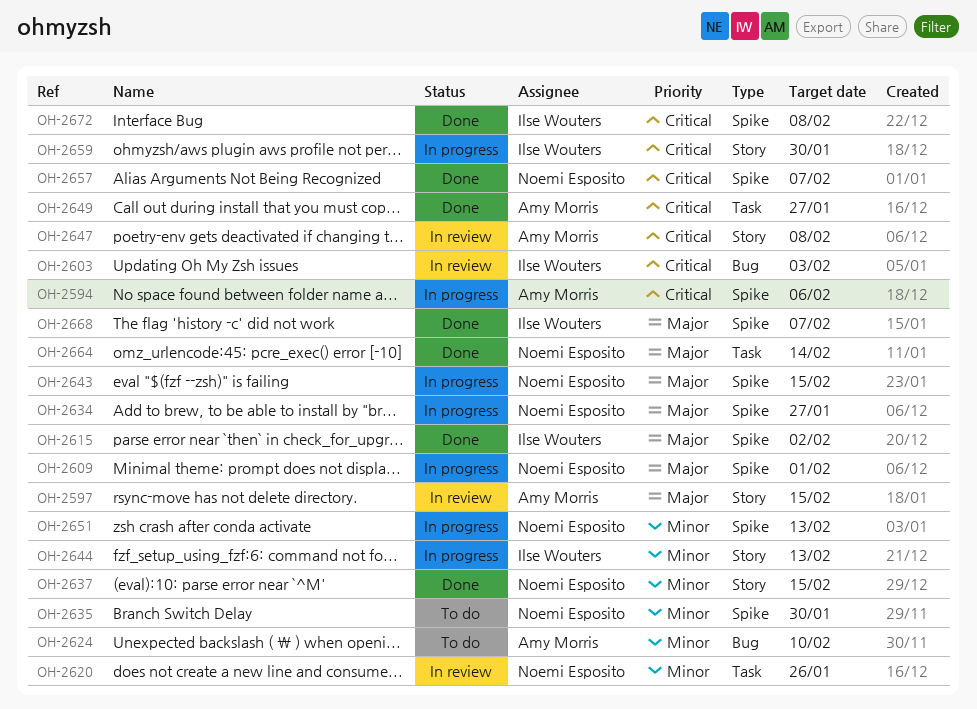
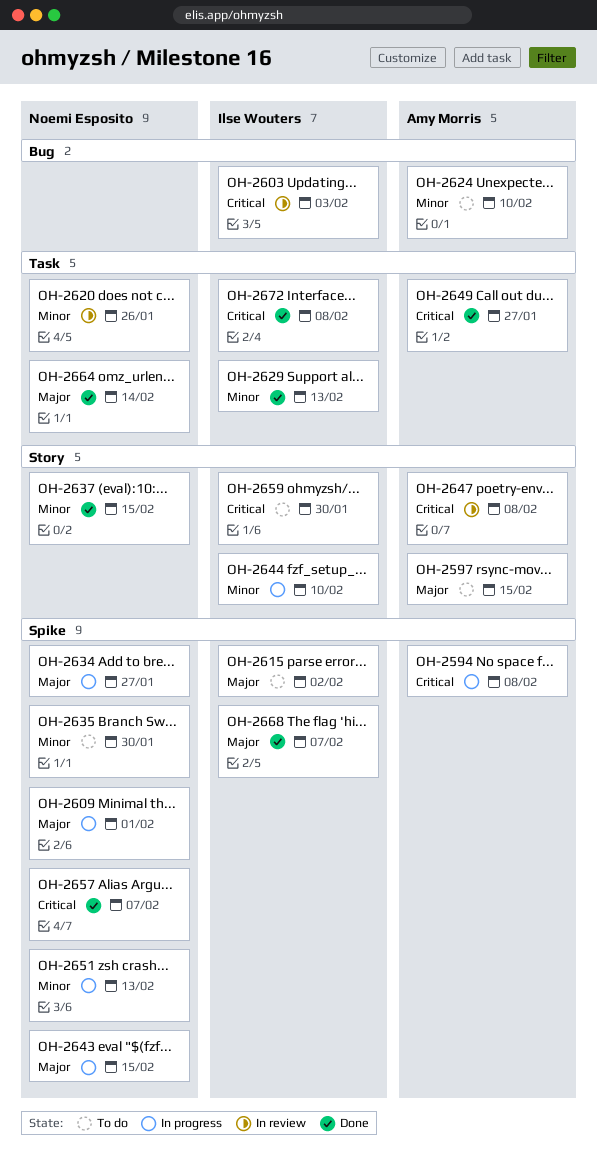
OH-2594, due: Feb 6 -> Feb 8
OH-2597, status: In review -> To do
OH-2615, status: Done -> To do
OH-2629: none -> present
OH-2644, due: Feb 13 -> Feb 10
OH-2659, status: In progress -> To do
OH-2672, label: Spike -> Task

